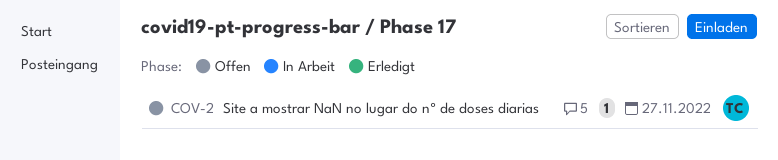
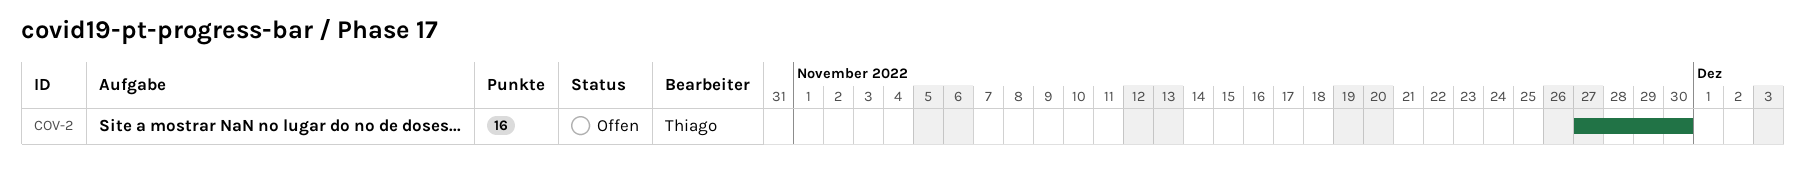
COV-2, estimate: 1 -> 16
COV-2, due: Nov 27 -> Nov 30

